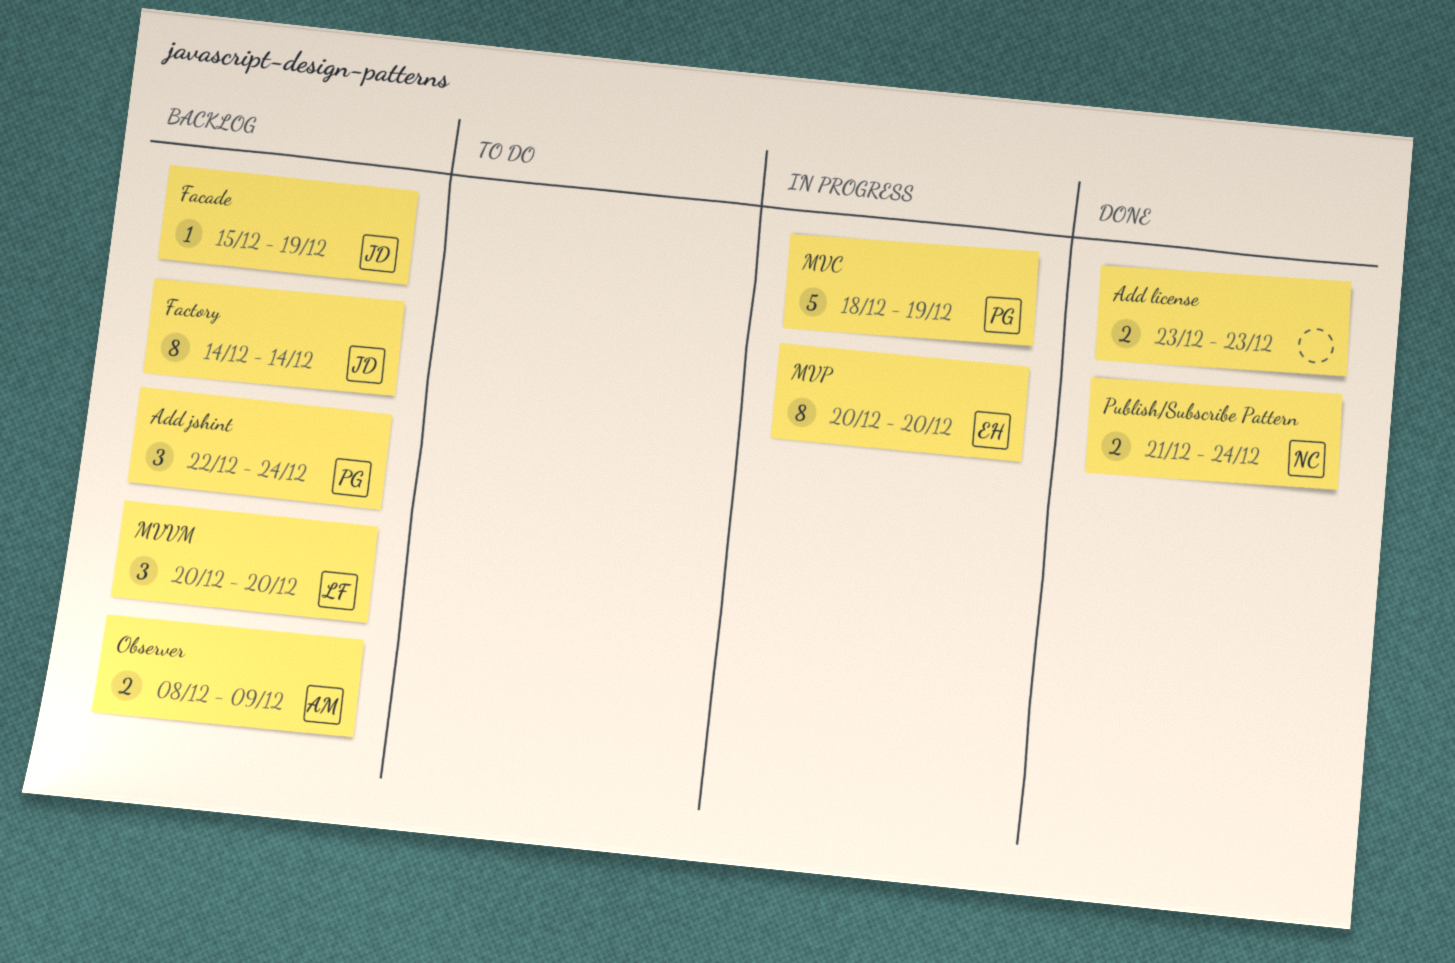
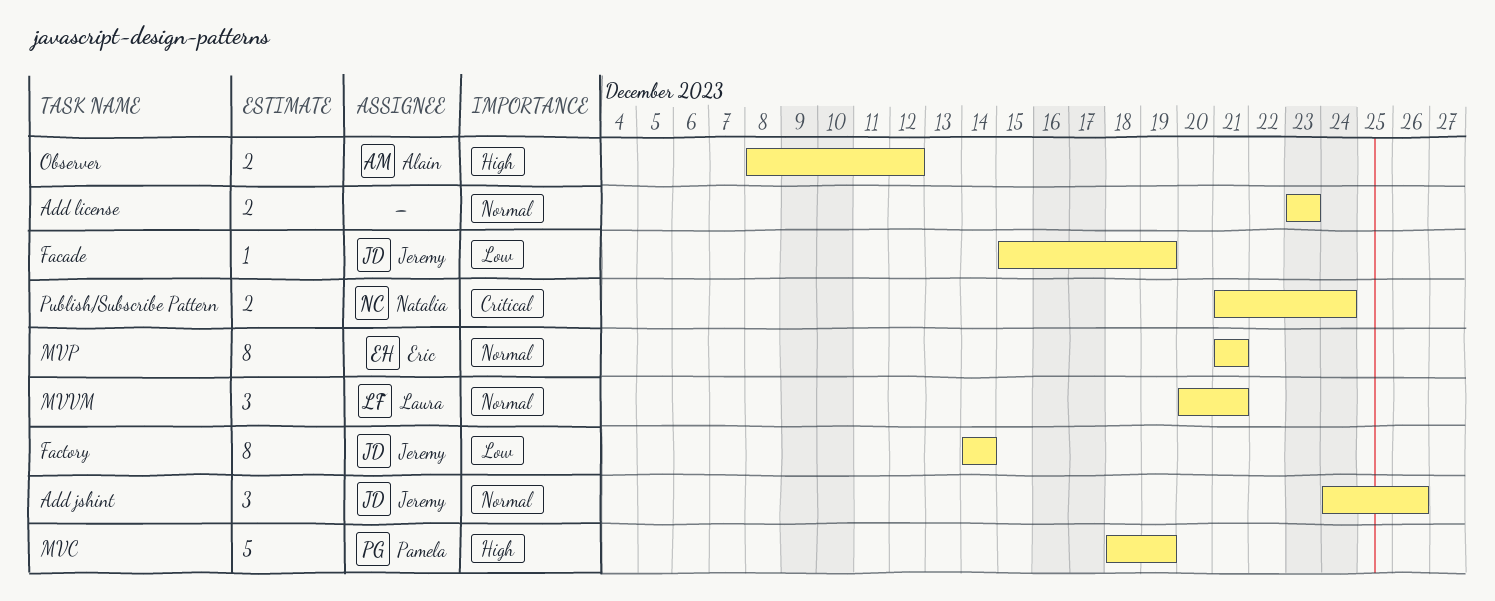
Add jshint, owner: Pamela -> Jeremy
Add jshint, start: Dec 22 -> Dec 24
Add jshint, due: Dec 24 -> Dec 26
MVP, start: Dec 20 -> Dec 21
MVP, due: Dec 20 -> Dec 21
MVVM, due: Dec 20 -> Dec 21
Observer, due: Dec 9 -> Dec 12

